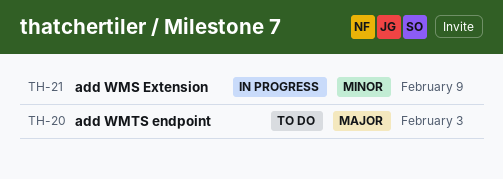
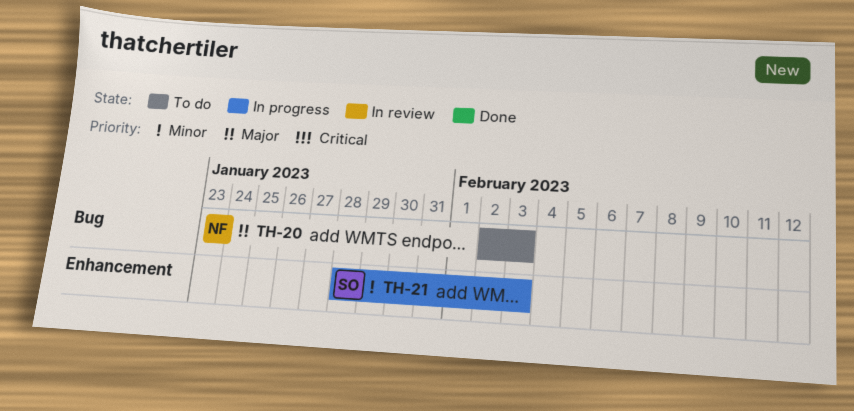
TH-21, due: Feb 9 -> Feb 3

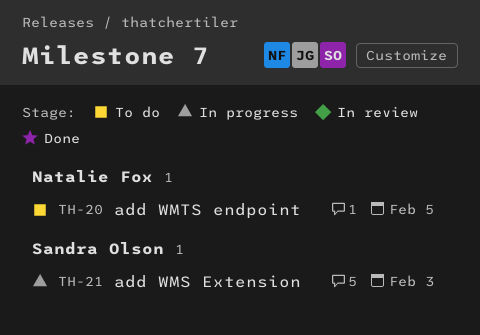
TH-20, due: Feb 3 -> Feb 5

